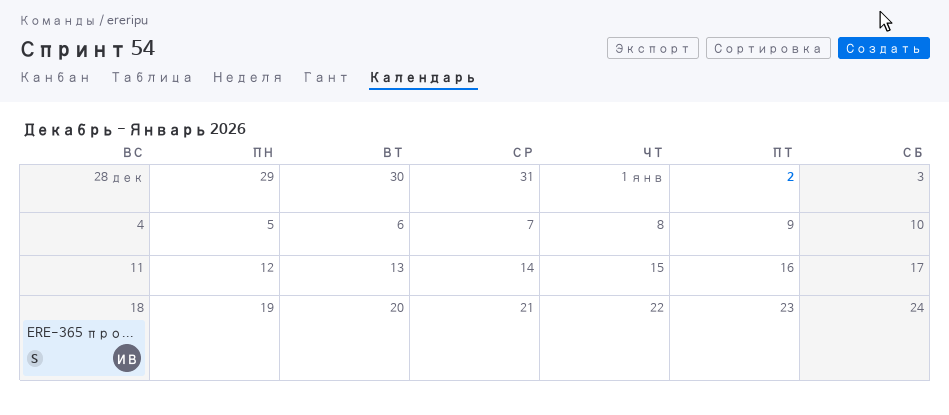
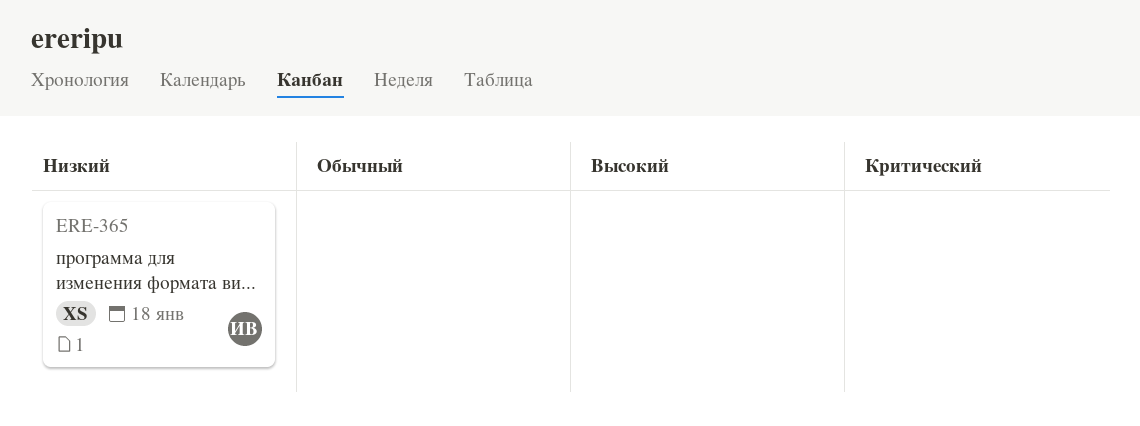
ERE-365, estimate: S -> XS

